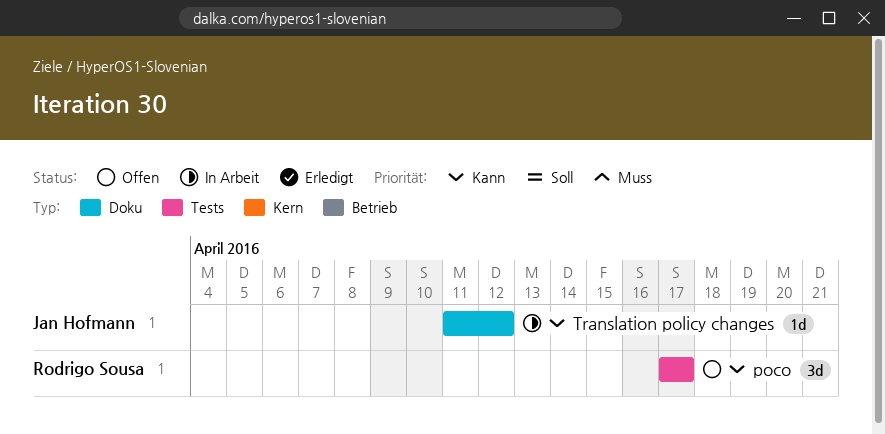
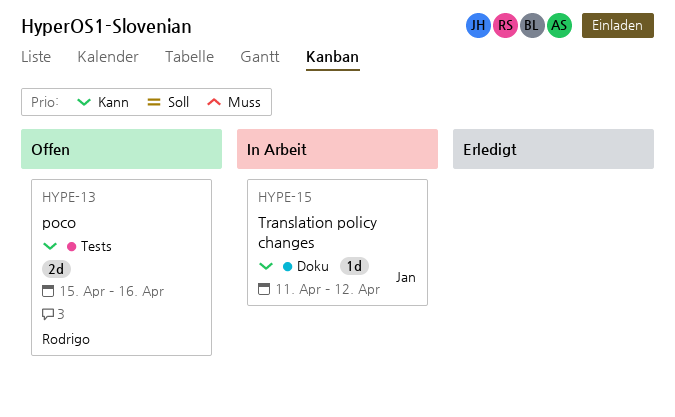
poco, estimate: 3d -> 2d
poco, start: Apr 17 -> Apr 15
poco, due: Apr 17 -> Apr 16

